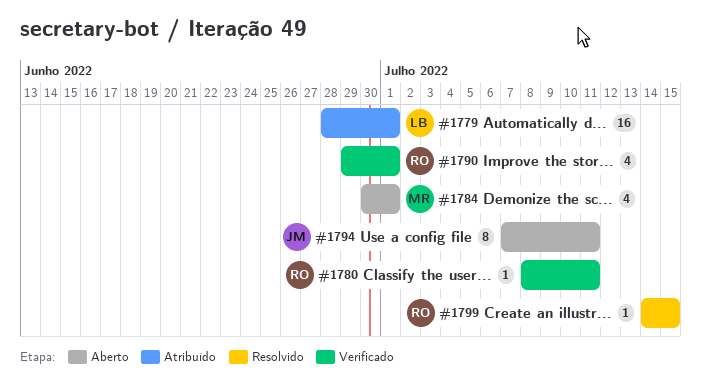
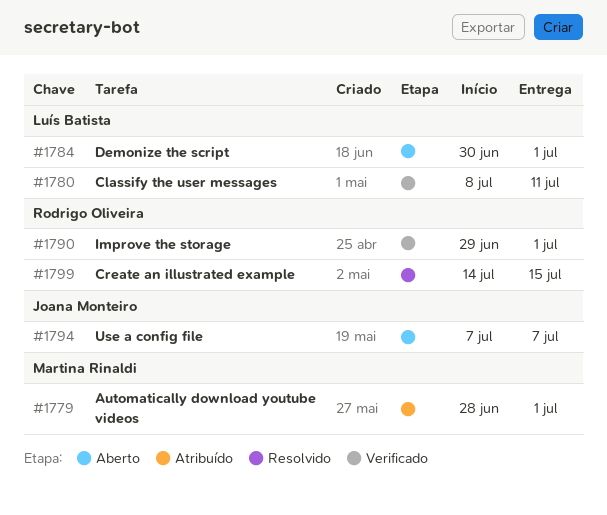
#1779, owner: Luís Batista -> Martina Rinaldi
#1780, owner: Rodrigo Oliveira -> Luís Batista
#1784, owner: Martina Rinaldi -> Luís Batista
#1794, due: Jul 11 -> Jul 7

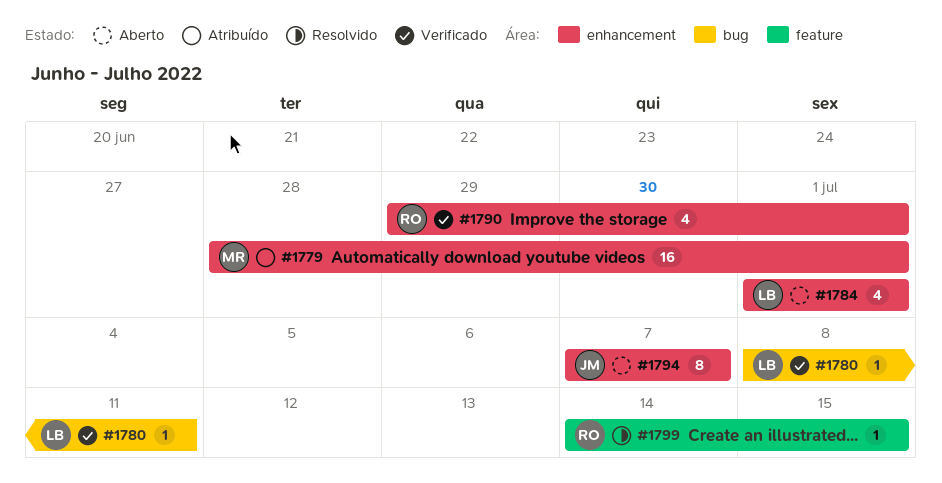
#1784, start: Jun 30 -> Jul 1

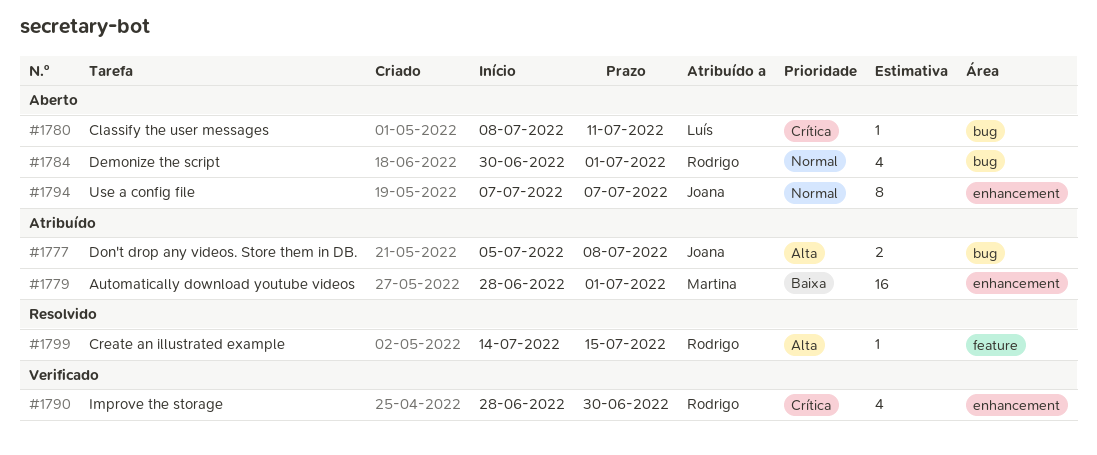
#1777: none -> present
#1780, status: Verificado -> Aberto
#1784, owner: Luís -> Rodrigo
#1784, label: enhancement -> bug
#1784, start: Jul 1 -> Jun 30
#1790, start: Jun 29 -> Jun 28
#1790, due: Jul 1 -> Jun 30

